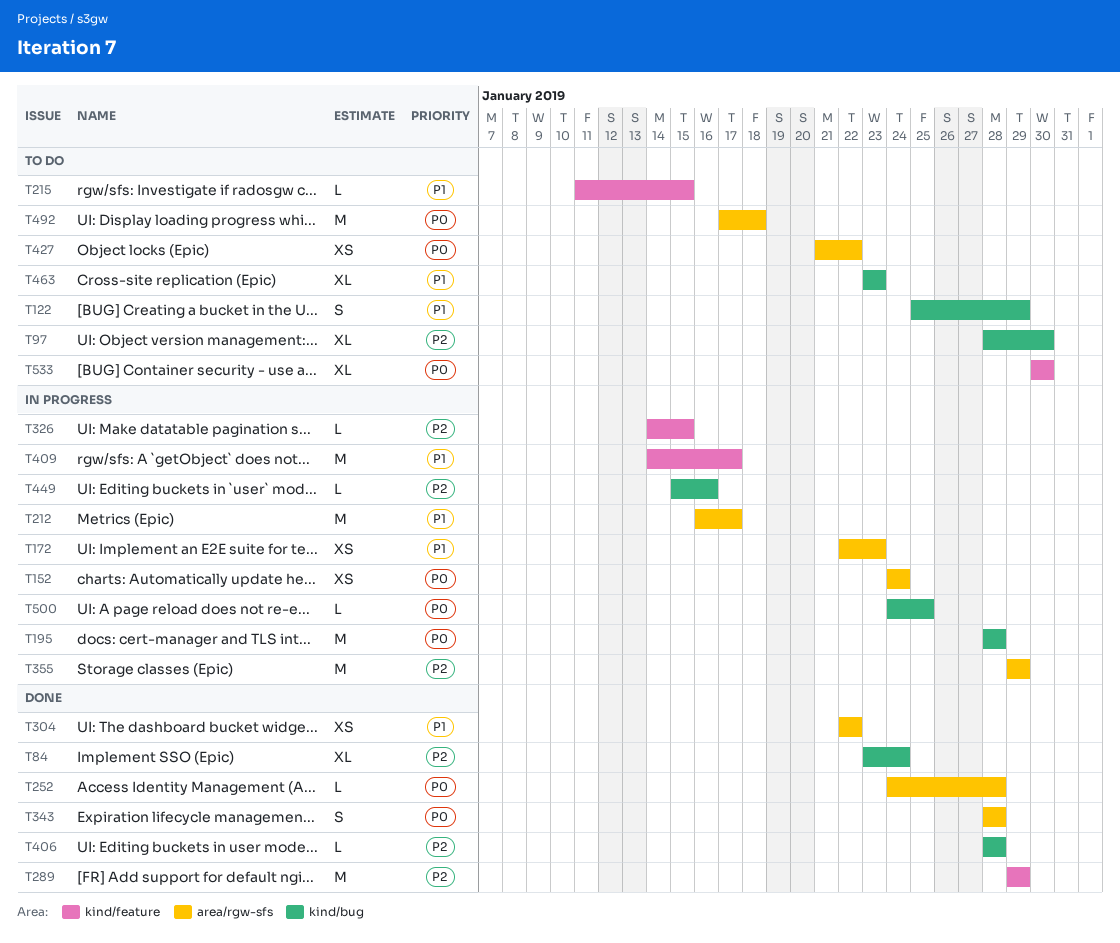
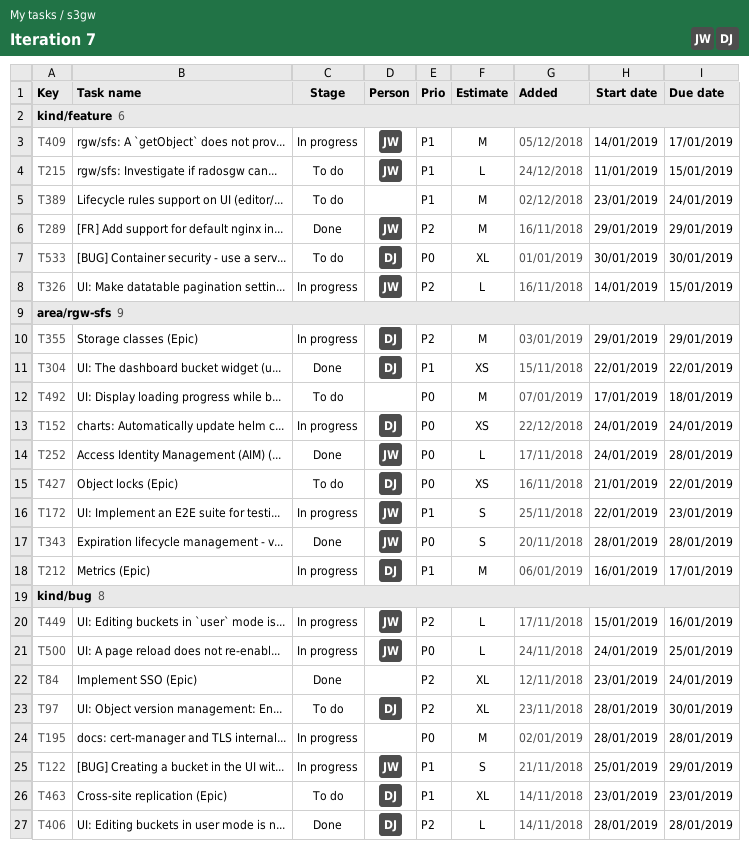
T122, status: To do -> In progress
T172, estimate: XS -> S
T389: none -> present

